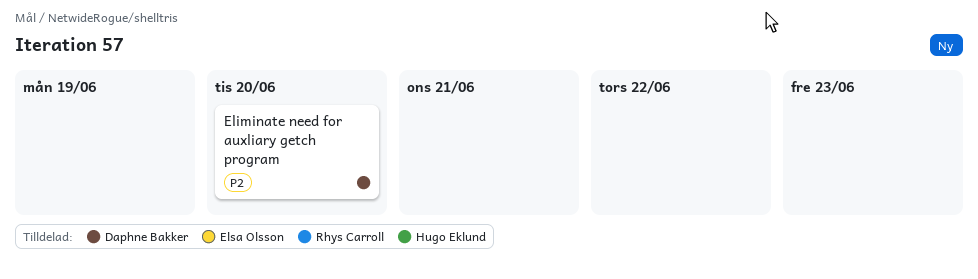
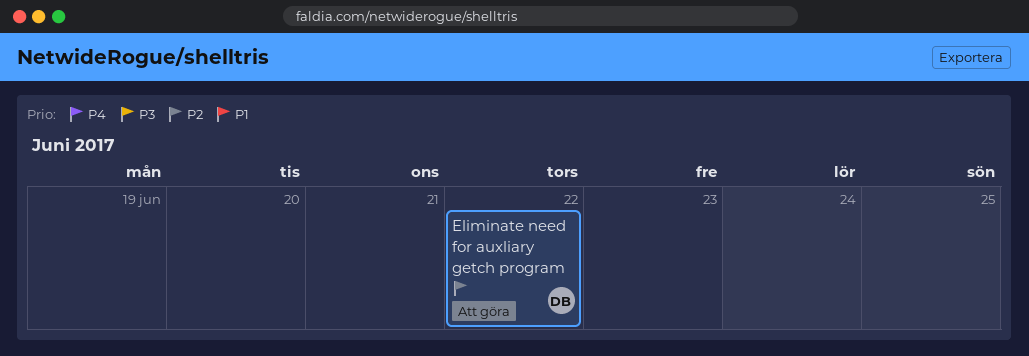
Eliminate need for auxliary getch program, due: Jun 20 -> Jun 22

